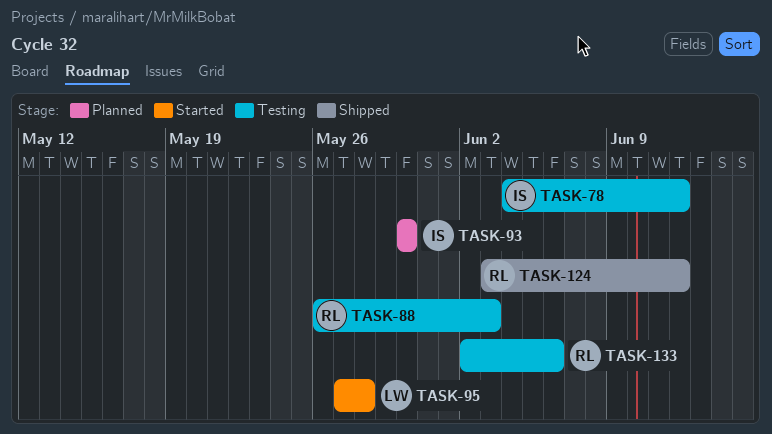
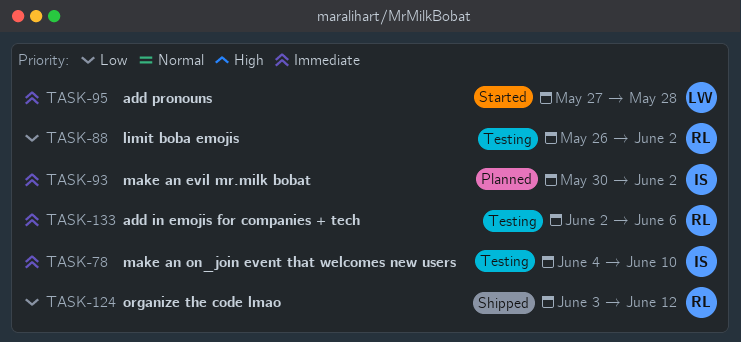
TASK-78, due: Jun 12 -> Jun 10
TASK-88, due: Jun 3 -> Jun 2
TASK-93, due: May 30 -> Jun 2

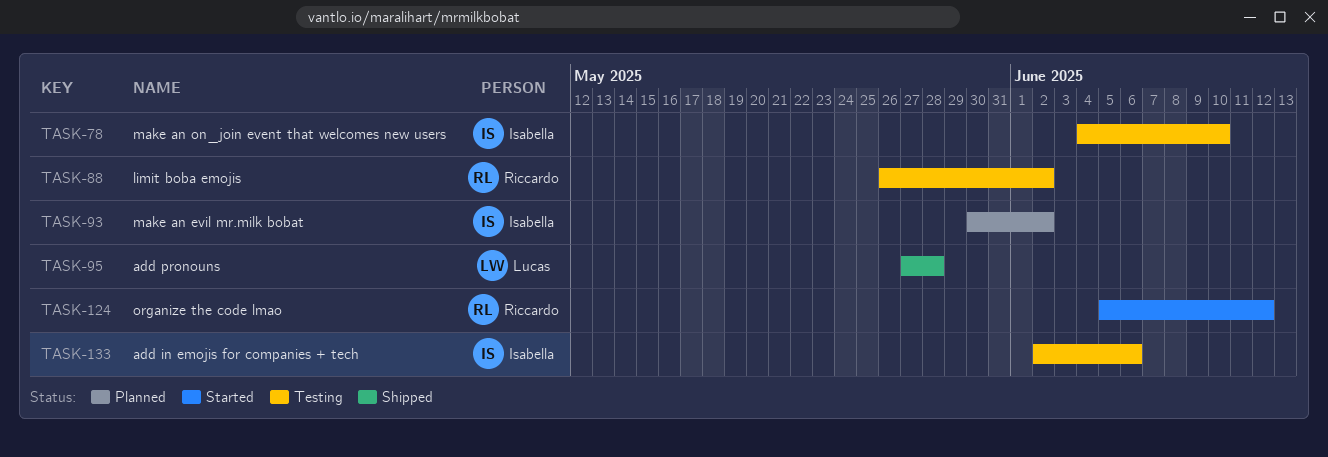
TASK-95, status: Started -> Shipped
TASK-124, status: Shipped -> Started
TASK-124, start: Jun 3 -> Jun 5
TASK-133, owner: Riccardo -> Isabella

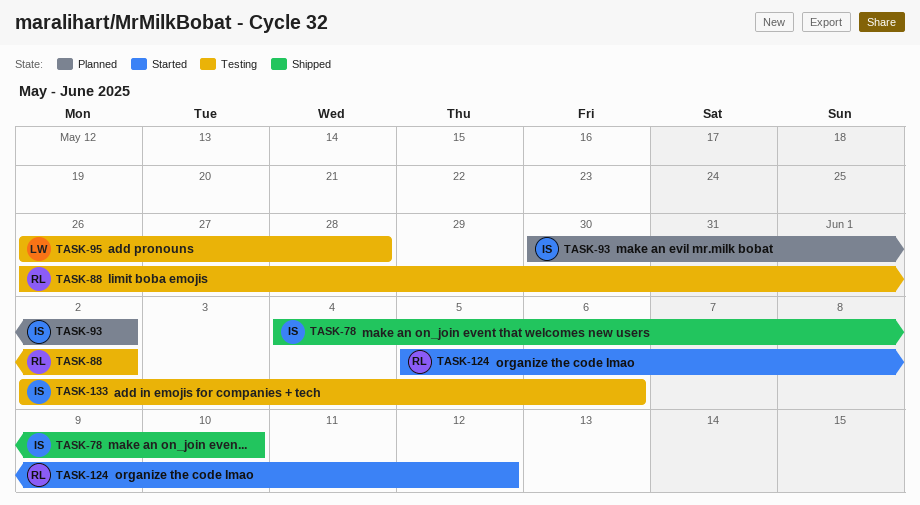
TASK-78, status: Testing -> Shipped
TASK-95, status: Shipped -> Testing
TASK-95, start: May 27 -> May 26

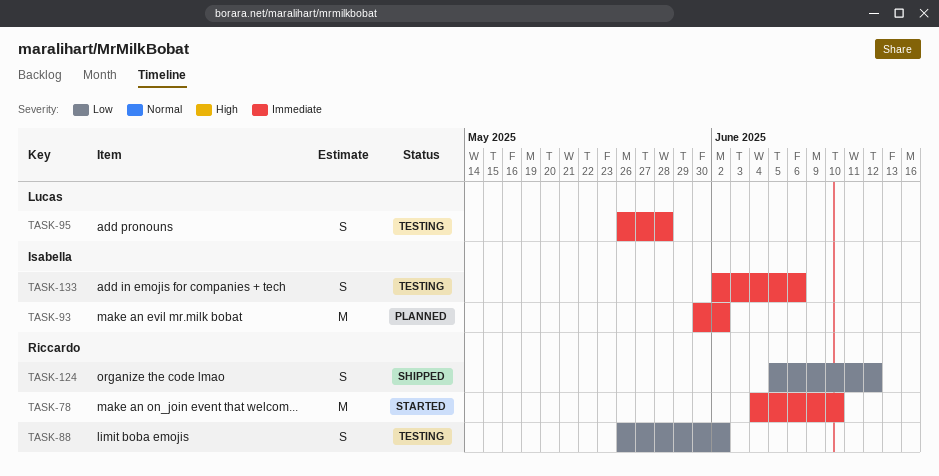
TASK-78, status: Shipped -> Started
TASK-78, owner: Isabella -> Riccardo
TASK-124, status: Started -> Shipped

